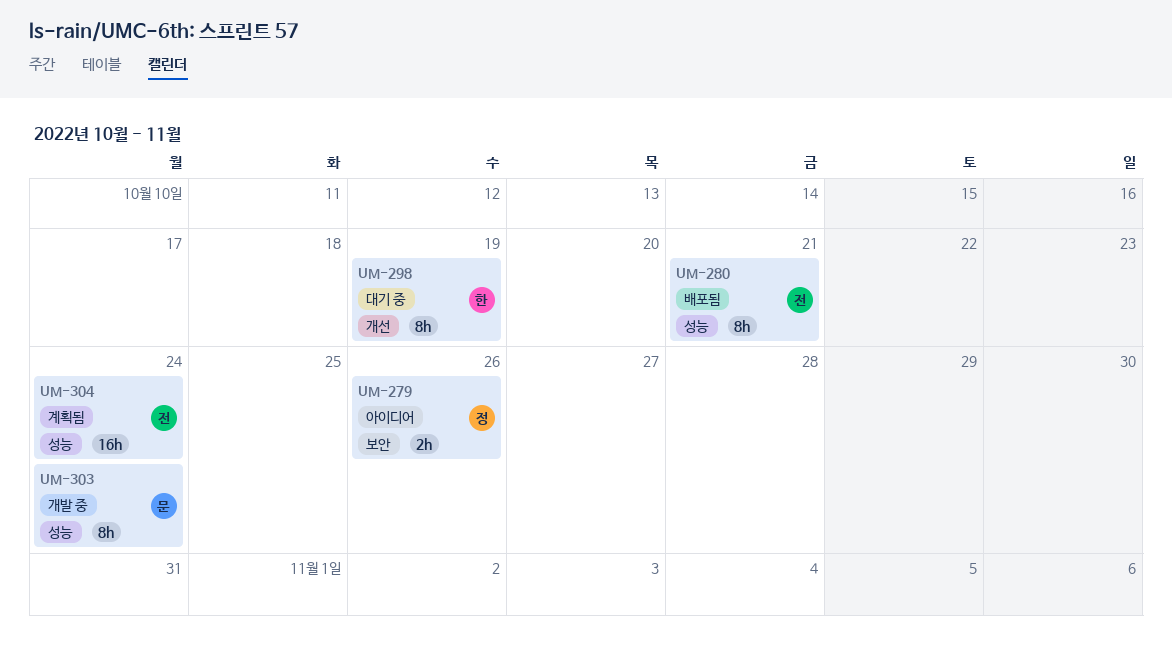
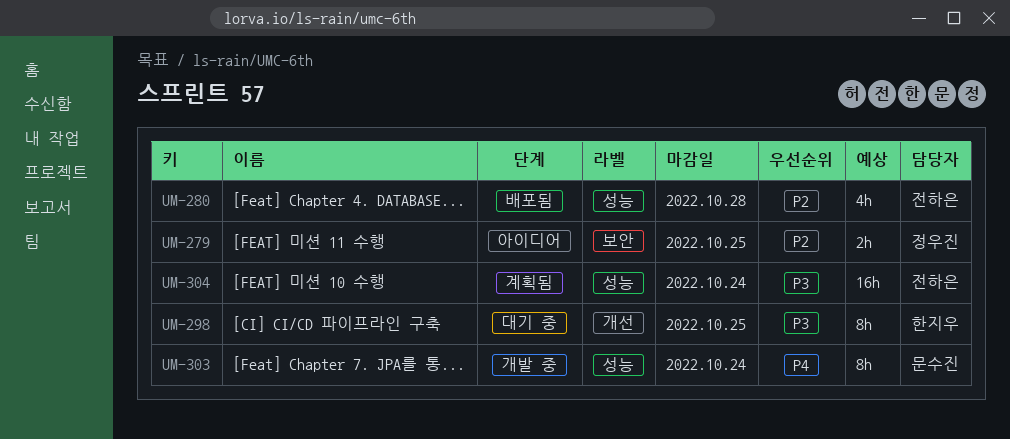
UM-279, due: Oct 26 -> Oct 25
UM-280, estimate: 8h -> 4h
UM-280, due: Oct 21 -> Oct 28
UM-298, due: Oct 19 -> Oct 25

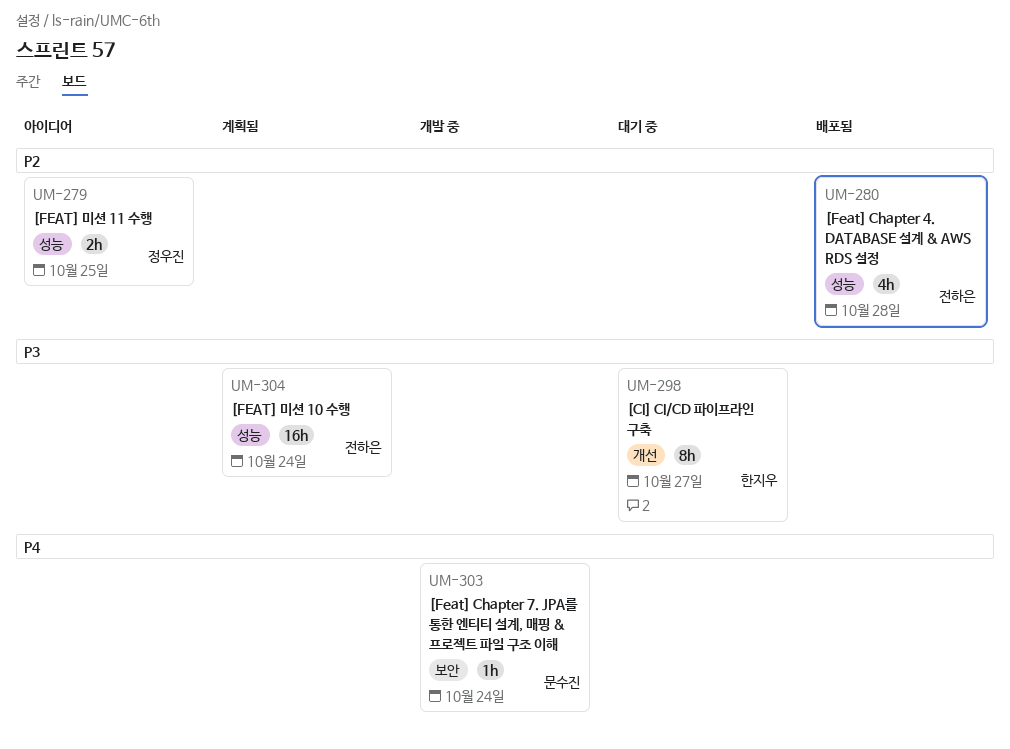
UM-279, label: 보안 -> 성능
UM-298, due: Oct 25 -> Oct 27
UM-303, label: 성능 -> 보안
UM-303, estimate: 8h -> 1h

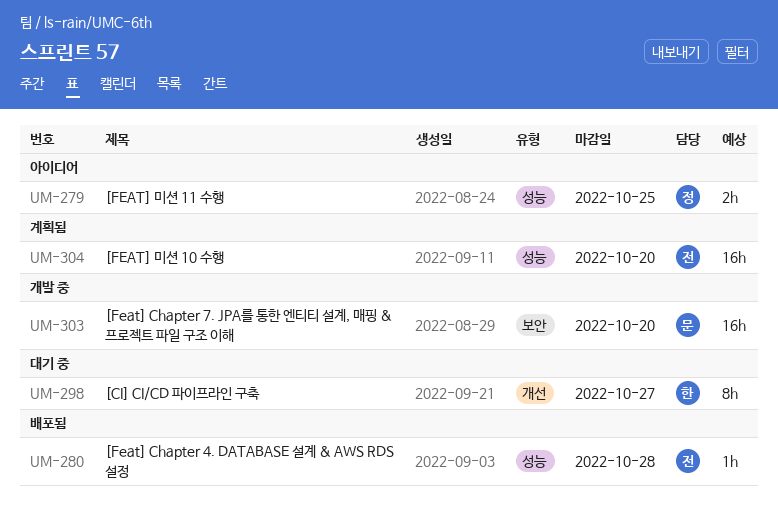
UM-280, estimate: 4h -> 1h
UM-303, estimate: 1h -> 16h
UM-303, due: Oct 24 -> Oct 20
UM-304, due: Oct 24 -> Oct 20

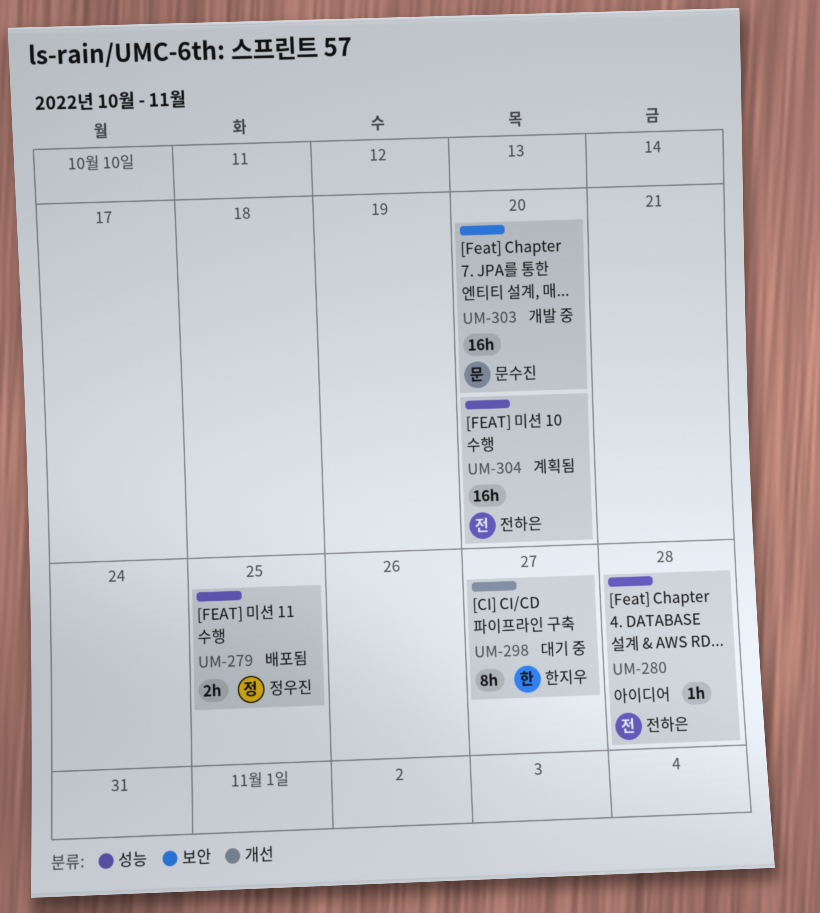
UM-279, status: 아이디어 -> 배포됨
UM-280, status: 배포됨 -> 아이디어

